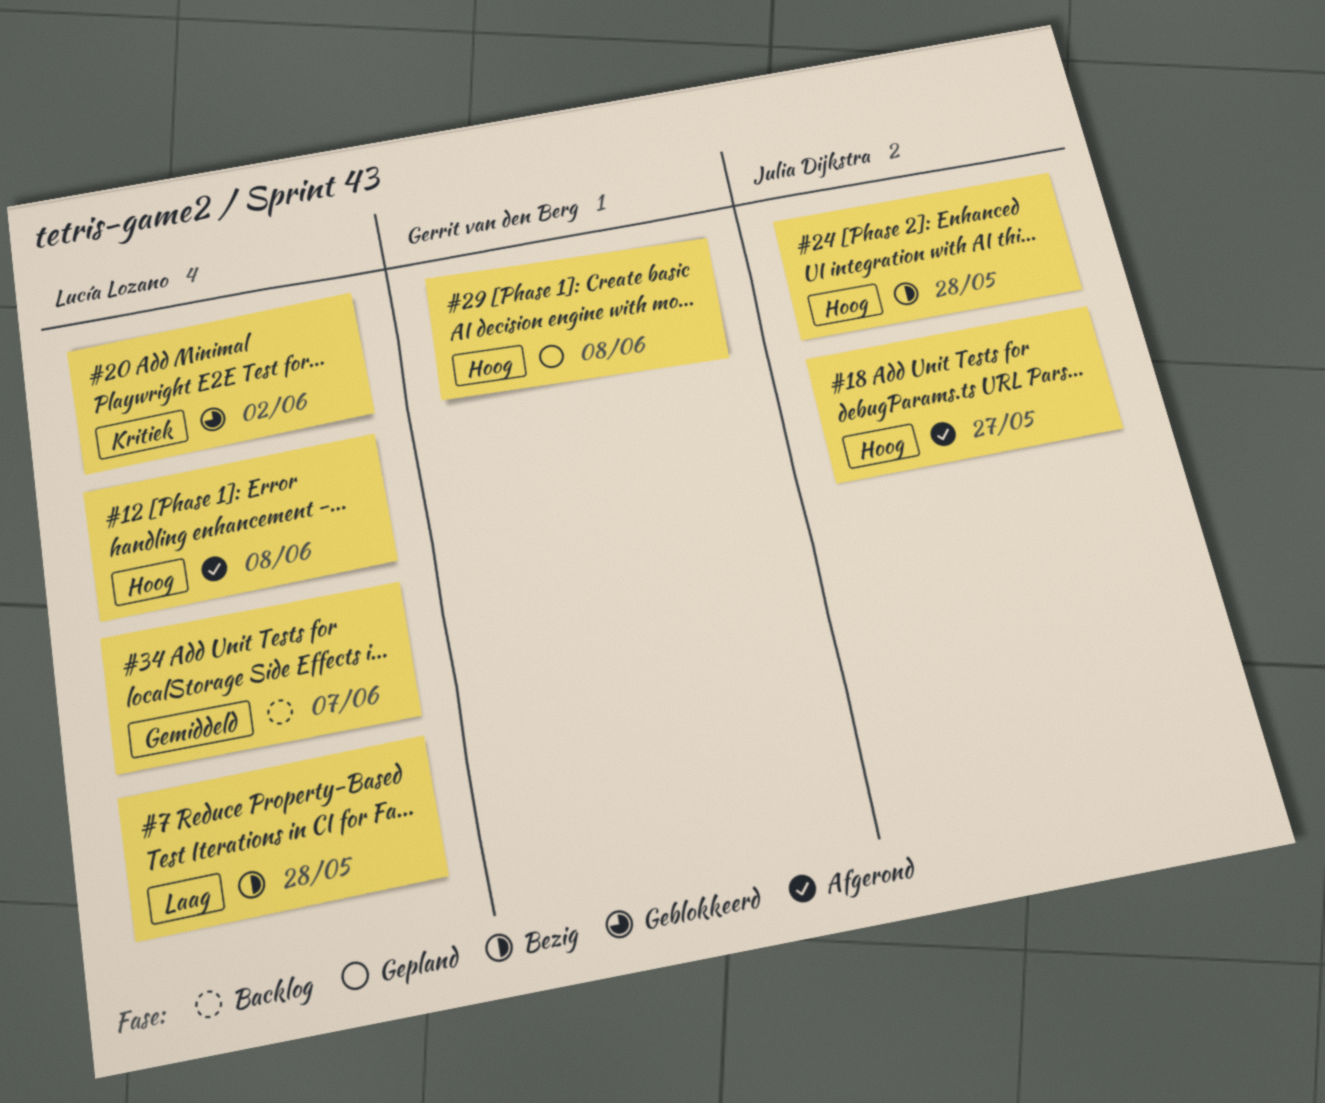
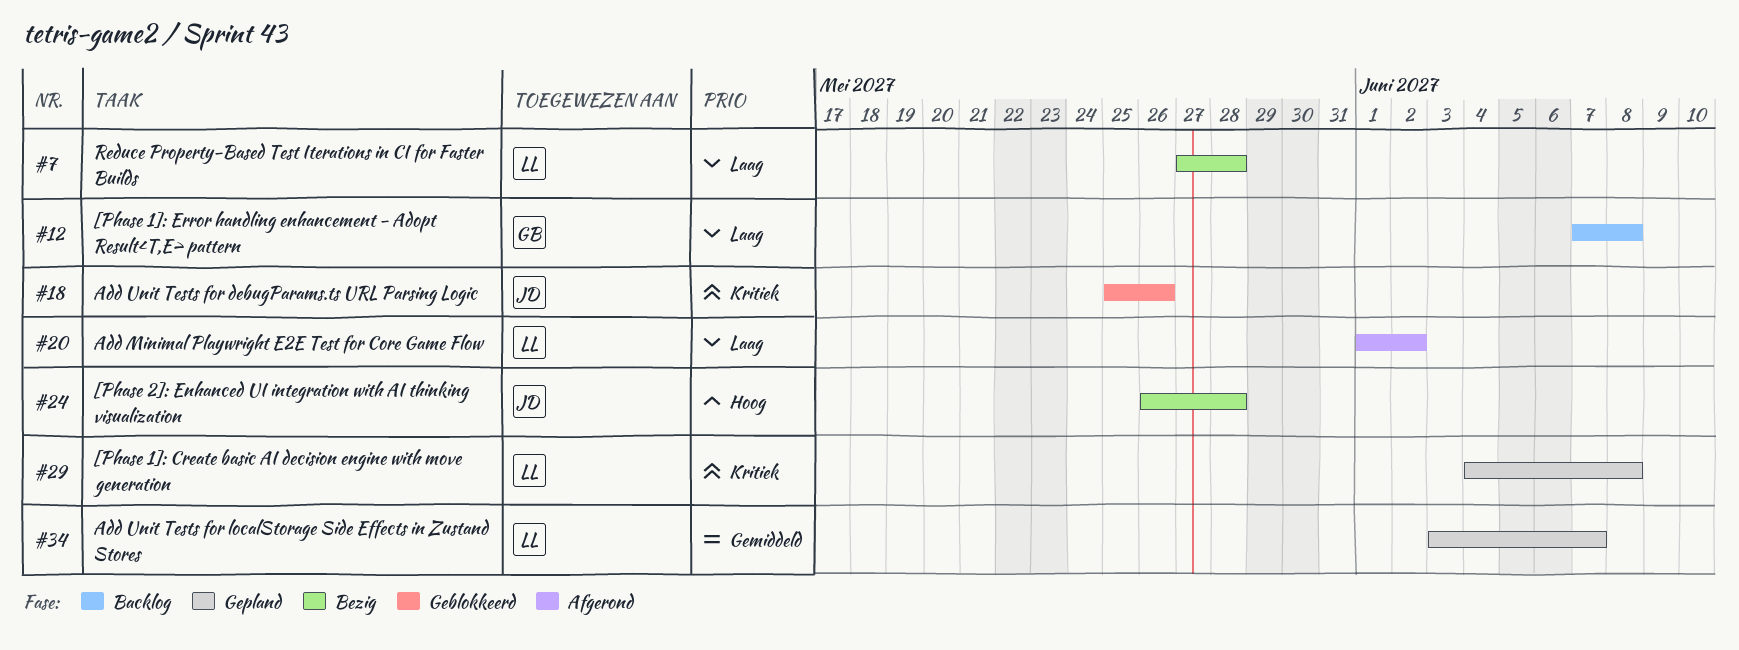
#12, status: Afgerond -> Backlog
#12, owner: Lucía Lozano -> Gerrit van den Berg
#12, priority: Hoog -> Laag
#18, status: Afgerond -> Geblokkeerd
#18, priority: Hoog -> Kritiek
#18, due: May 27 -> May 26
#20, status: Geblokkeerd -> Afgerond
#20, priority: Kritiek -> Laag
#29, owner: Gerrit van den Berg -> Lucía Lozano
#29, priority: Hoog -> Kritiek
#34, status: Backlog -> Gepland

